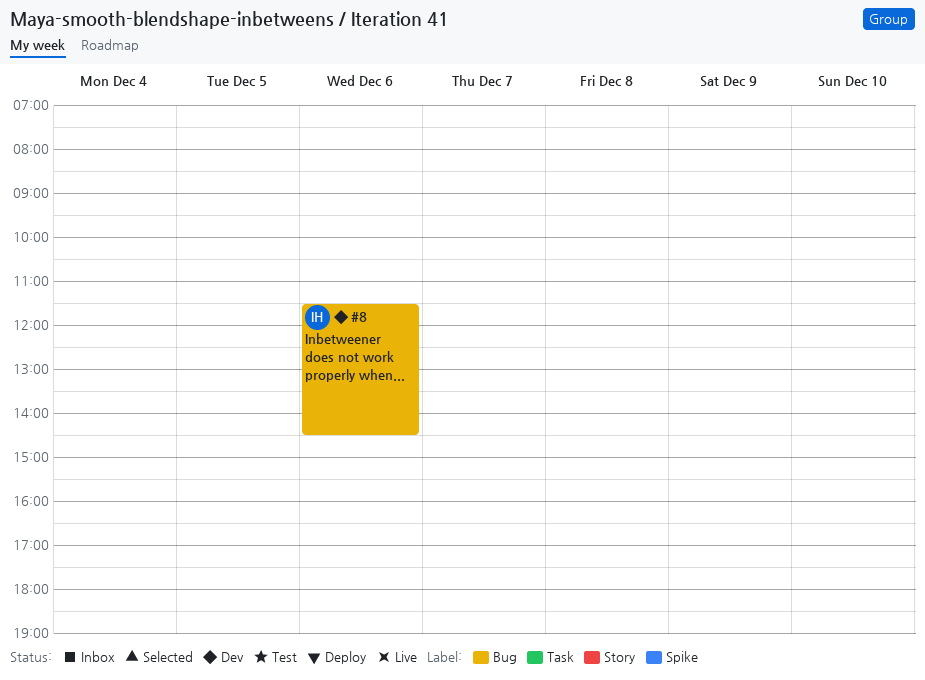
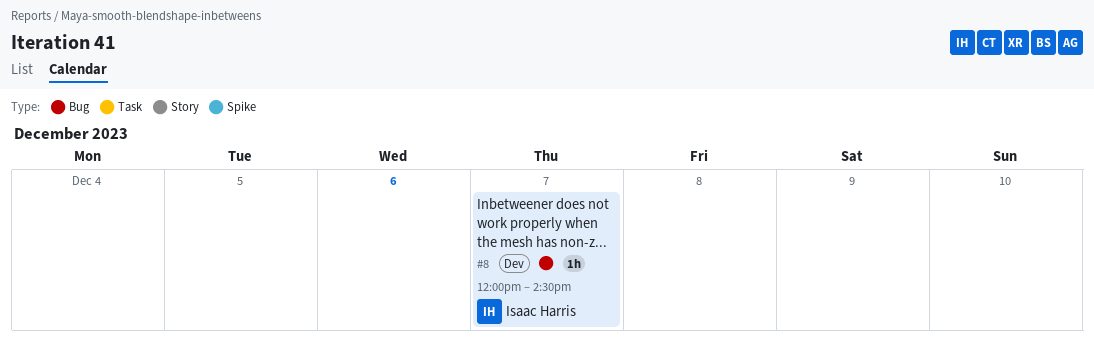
#8, day: Dec 6 -> Dec 7
#8, begins: 11:30 -> 12:00

